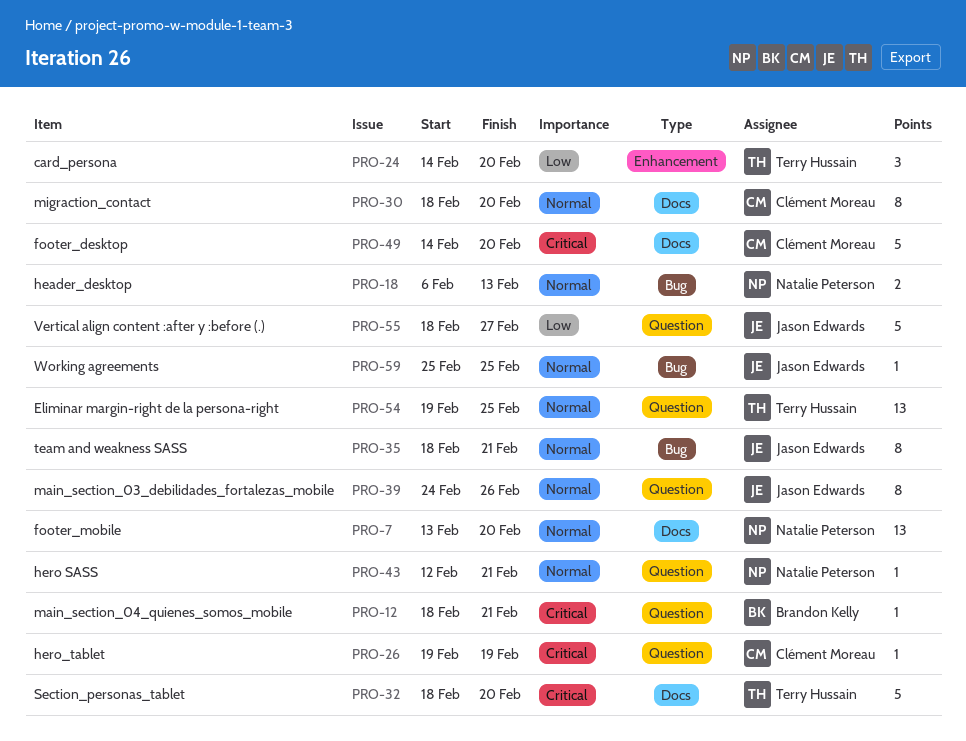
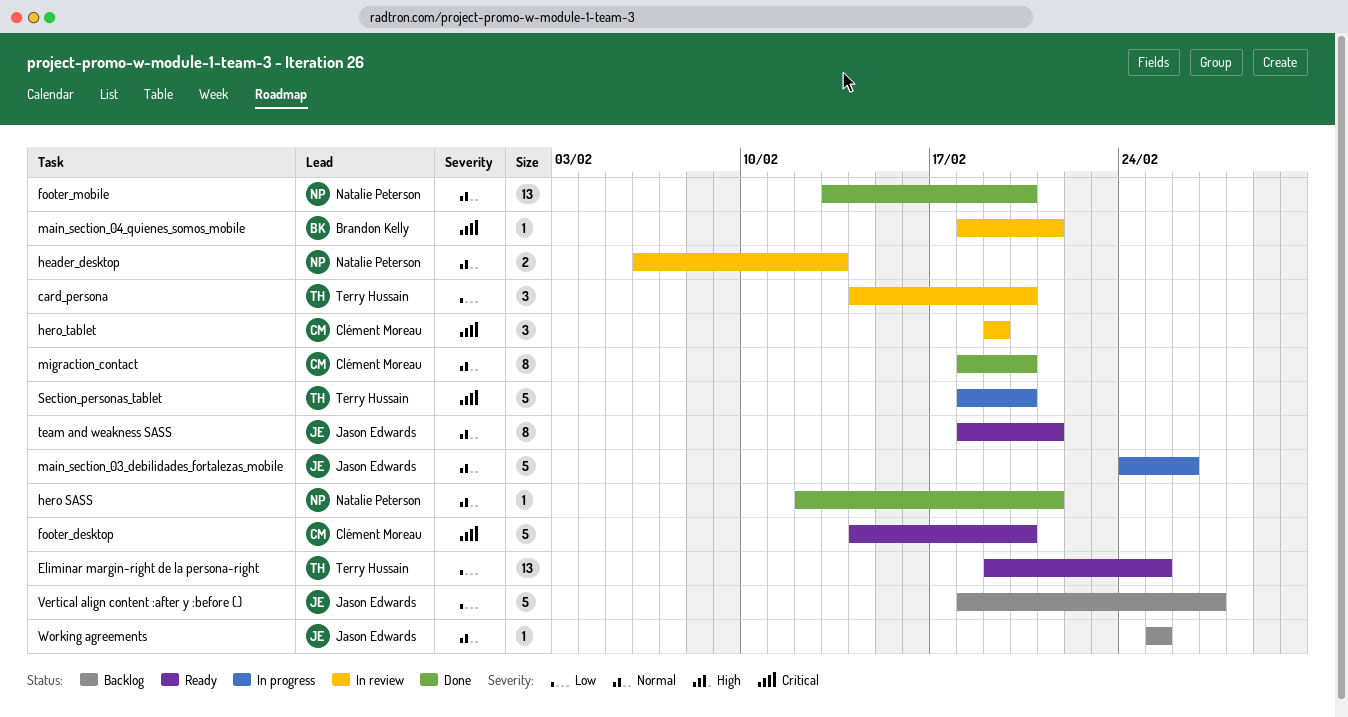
Eliminar margin-right de la persona-right, priority: Normal -> Low
hero_tablet, estimate: 1 -> 3
main_section_03_debilidades_fortalezas_mobile, estimate: 8 -> 5

